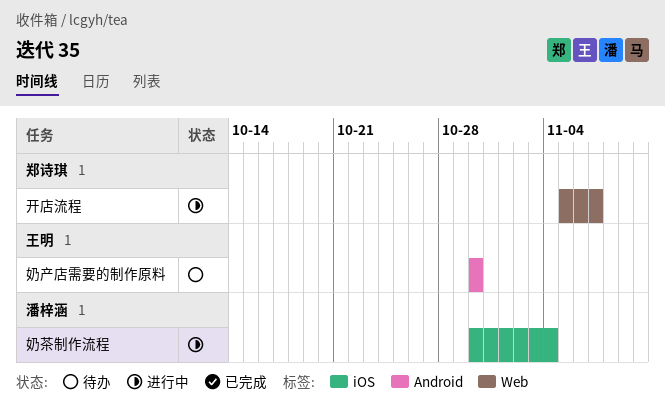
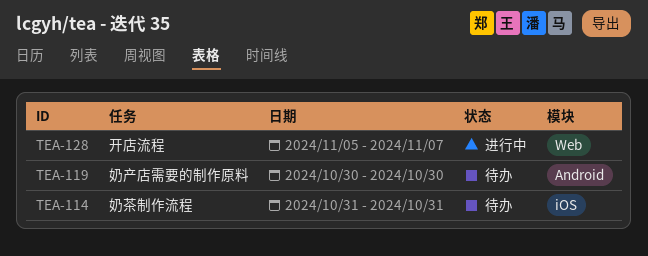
奶茶制作流程, status: 进行中 -> 待办
奶茶制作流程, start: Oct 30 -> Oct 31
奶茶制作流程, due: Nov 4 -> Oct 31

